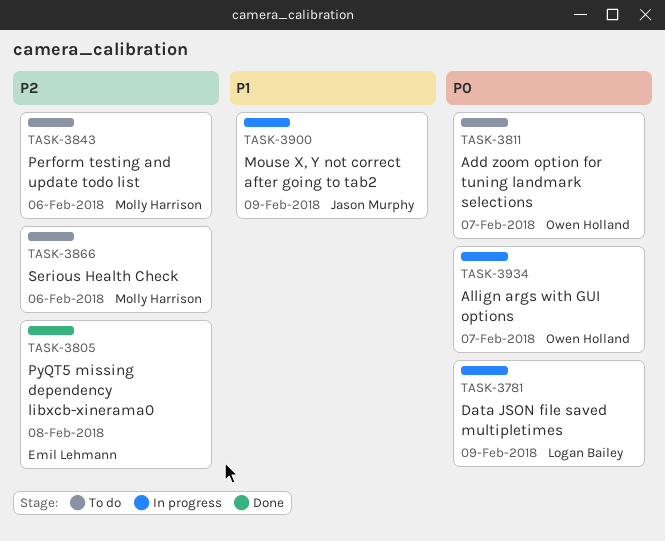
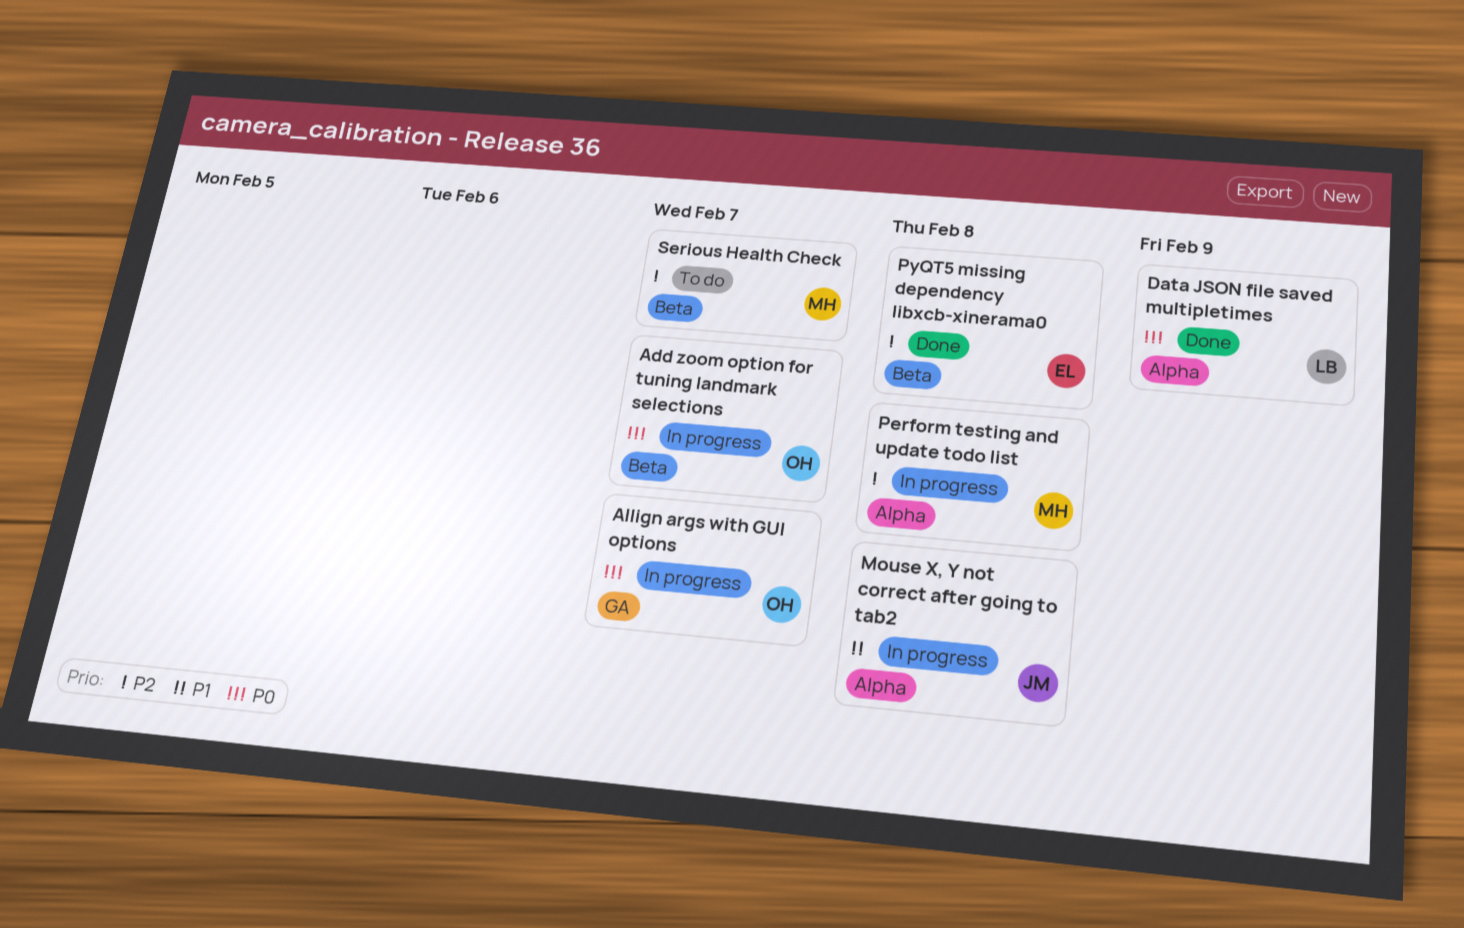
Add zoom option for tuning landmark selections, status: To do -> In progress
Data JSON file saved multipletimes, status: In progress -> Done
Mouse X, Y not correct after going to tab2, due: Feb 9 -> Feb 8
Perform testing and update todo list, status: To do -> In progress
Perform testing and update todo list, due: Feb 6 -> Feb 8
Serious Health Check, due: Feb 6 -> Feb 7

